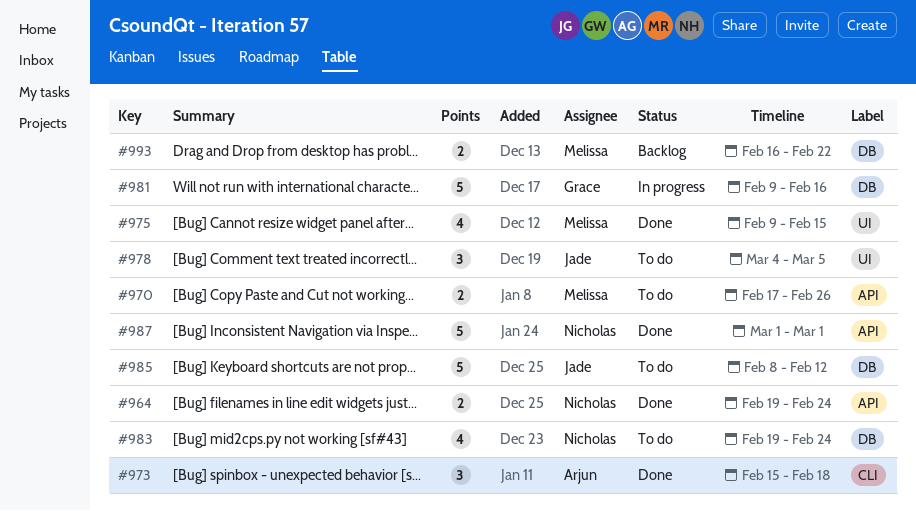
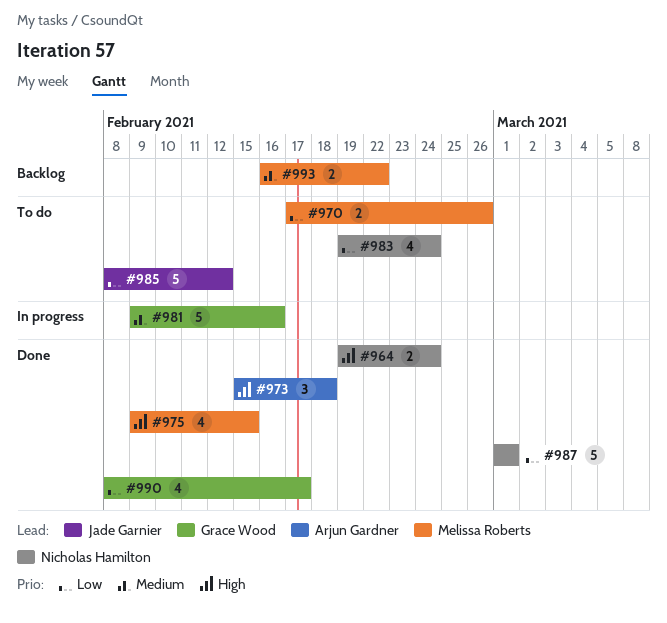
#978: present -> none
#990: none -> present

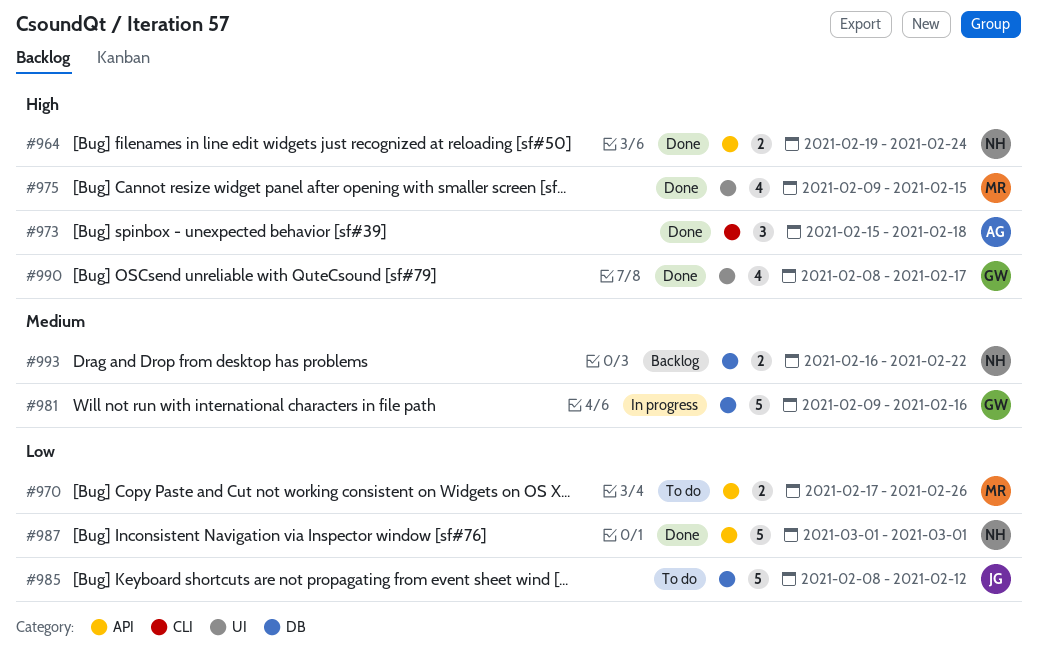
#983: present -> none
#990, priority: Low -> High
#993, owner: Melissa Roberts -> Nicholas Hamilton

